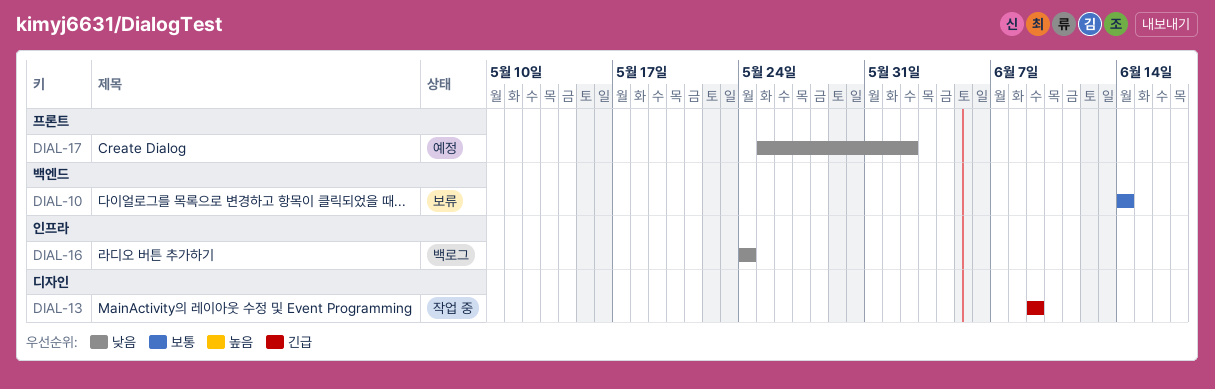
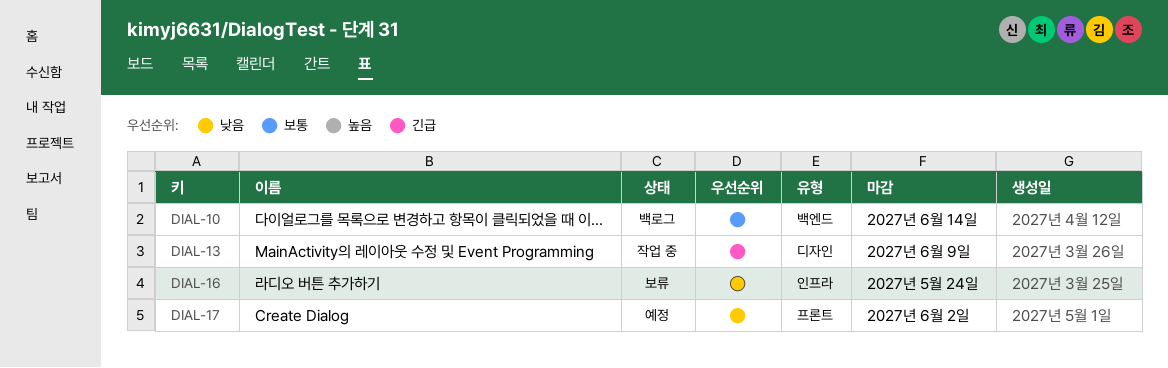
DIAL-10, status: 보류 -> 백로그
DIAL-16, status: 백로그 -> 보류

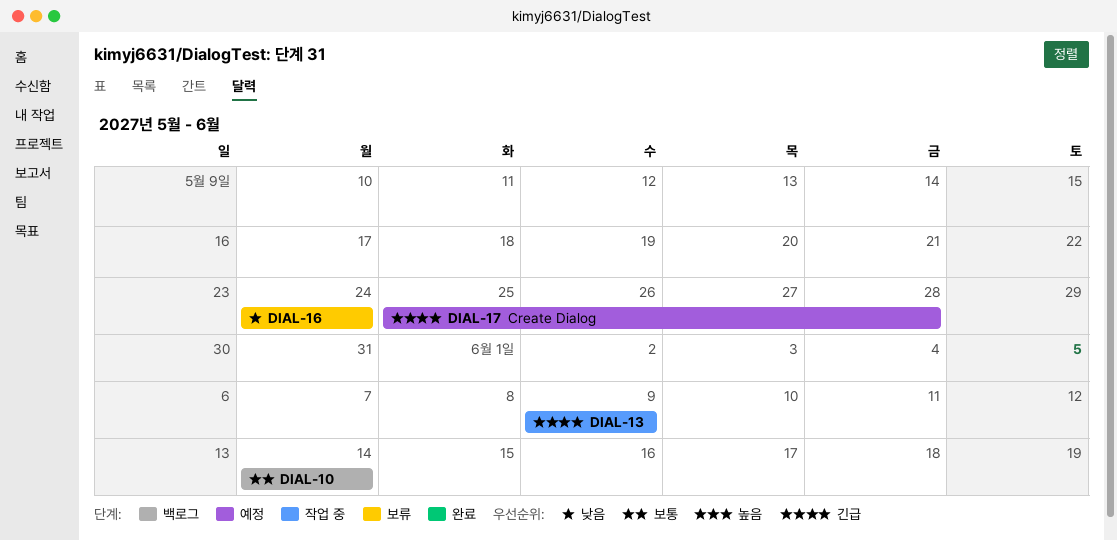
DIAL-17, priority: 낮음 -> 긴급
DIAL-17, due: Jun 2 -> May 28

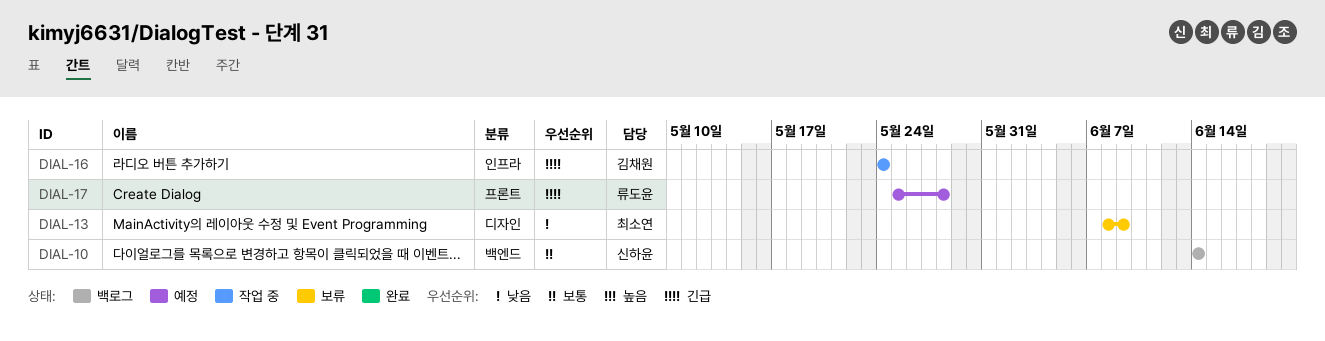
DIAL-13, status: 작업 중 -> 보류
DIAL-13, priority: 긴급 -> 낮음
DIAL-13, start: Jun 9 -> Jun 8
DIAL-16, status: 보류 -> 작업 중
DIAL-16, priority: 낮음 -> 긴급

